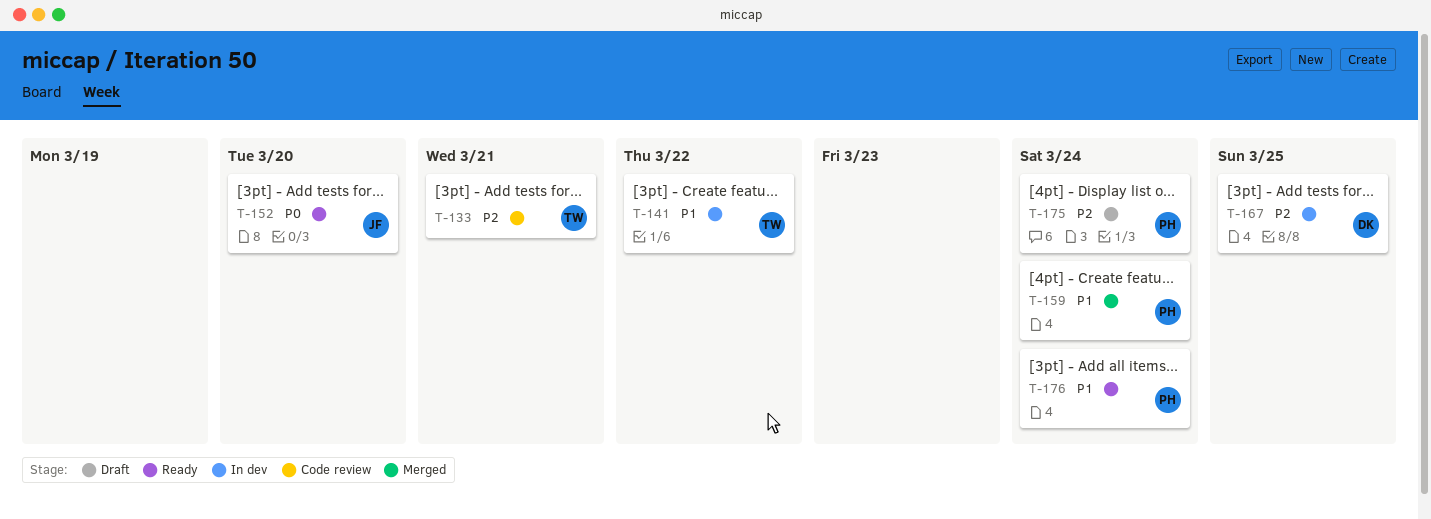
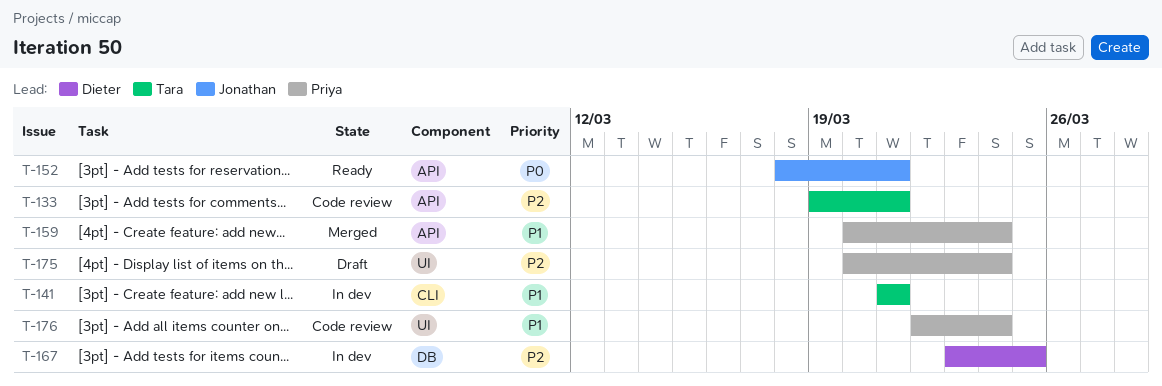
T-141, due: Mar 22 -> Mar 21
T-152, due: Mar 20 -> Mar 21
T-176, status: Ready -> Code review

